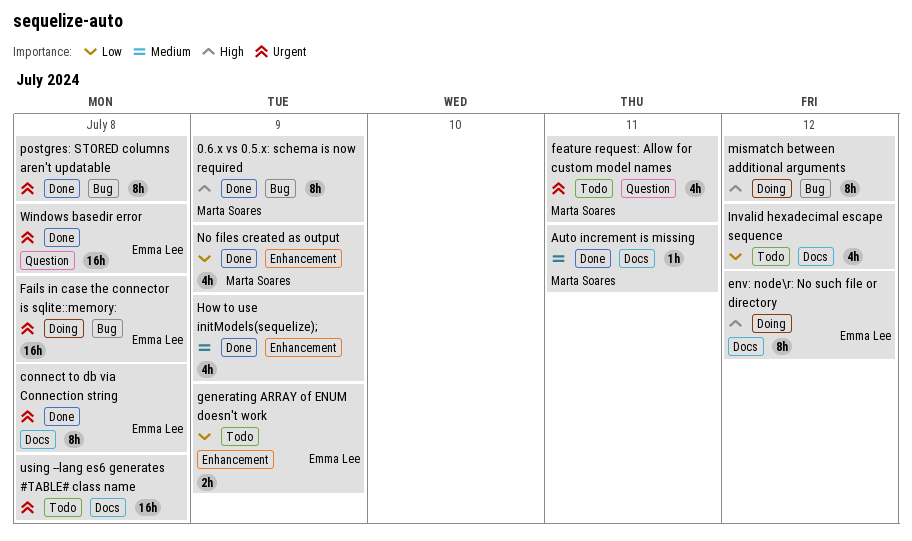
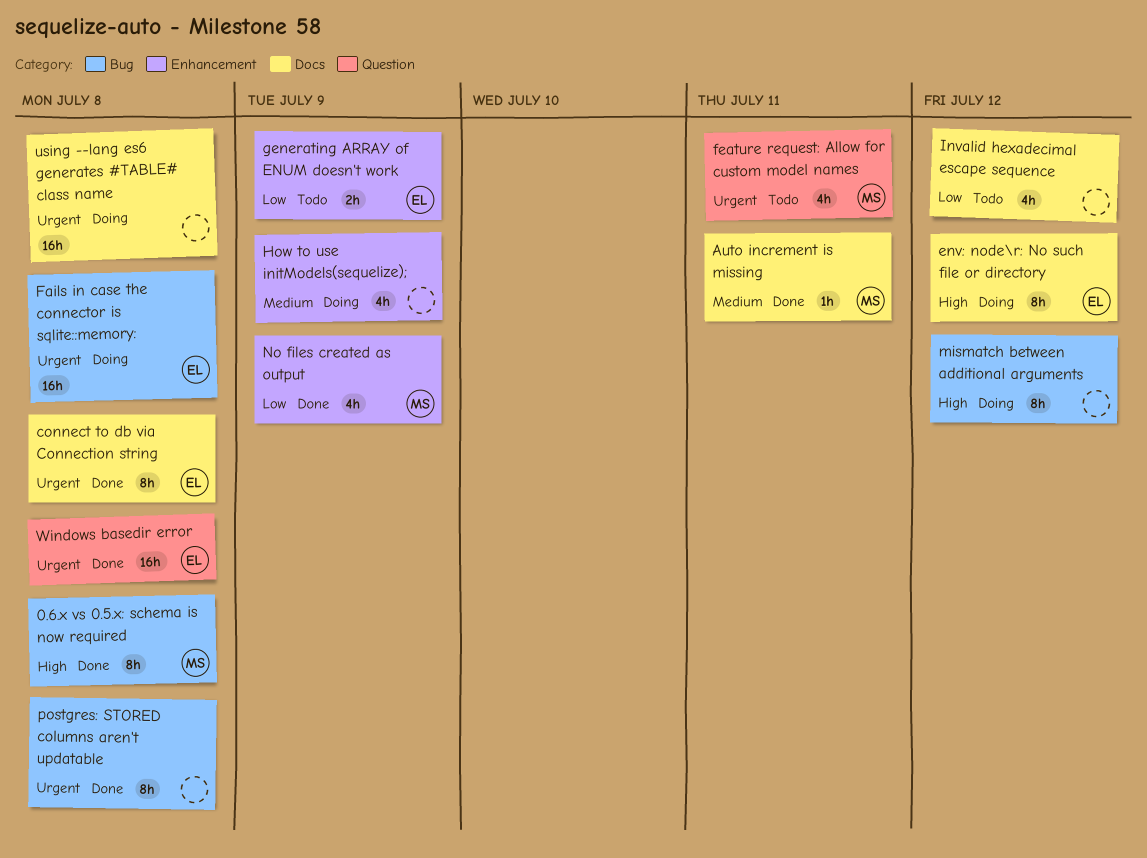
0.6.x vs 0.5.x: schema is now required, due: Jul 9 -> Jul 8
How to use initModels(sequelize);, status: Done -> Doing
using --lang es6 generates #TABLE# class name, status: Todo -> Doing

